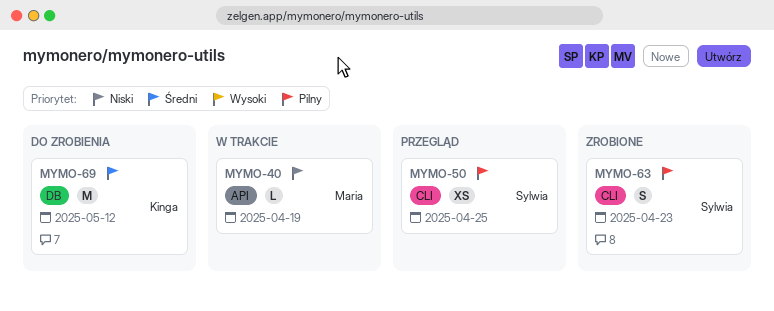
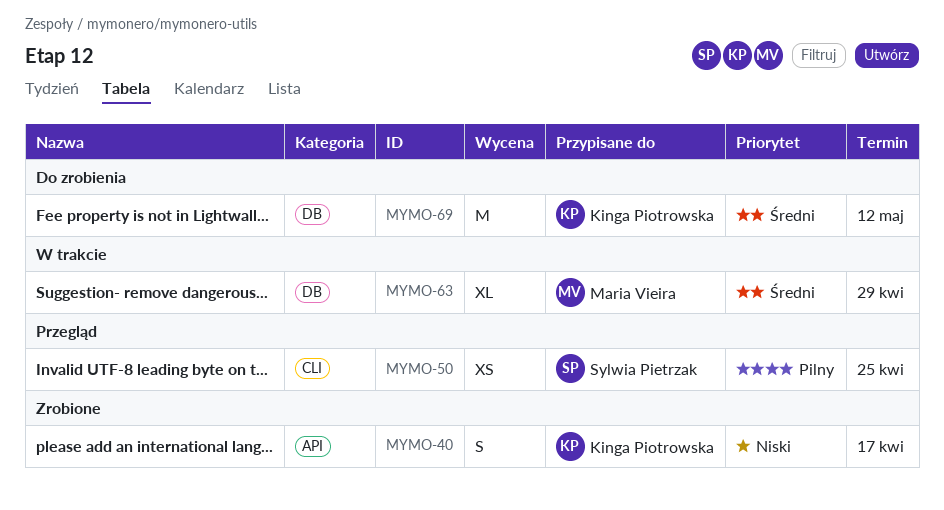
MYMO-40, status: W trakcie -> Zrobione
MYMO-40, owner: Maria Vieira -> Kinga Piotrowska
MYMO-40, estimate: L -> S
MYMO-40, due: Apr 19 -> Apr 17
MYMO-63, status: Zrobione -> W trakcie
MYMO-63, owner: Sylwia Pietrzak -> Maria Vieira
MYMO-63, priority: Pilny -> Średni
MYMO-63, label: CLI -> DB
MYMO-63, estimate: S -> XL
MYMO-63, due: Apr 23 -> Apr 29

